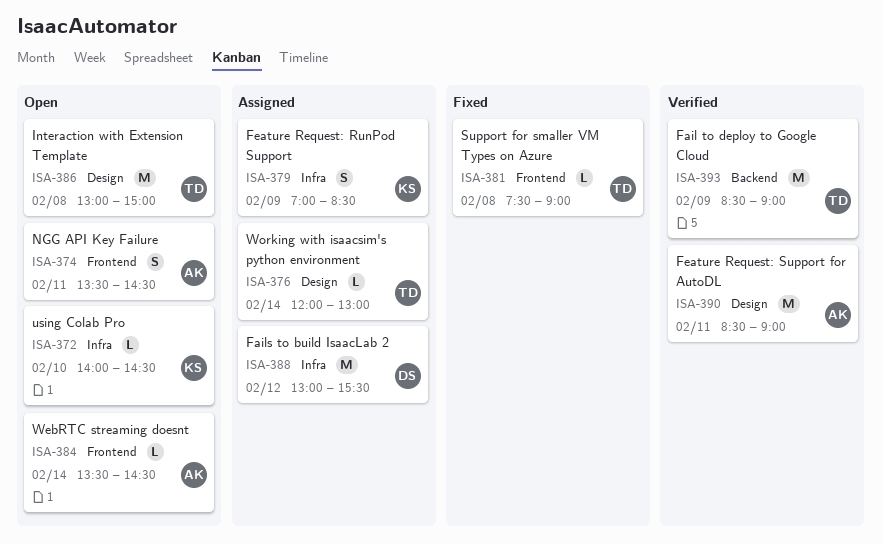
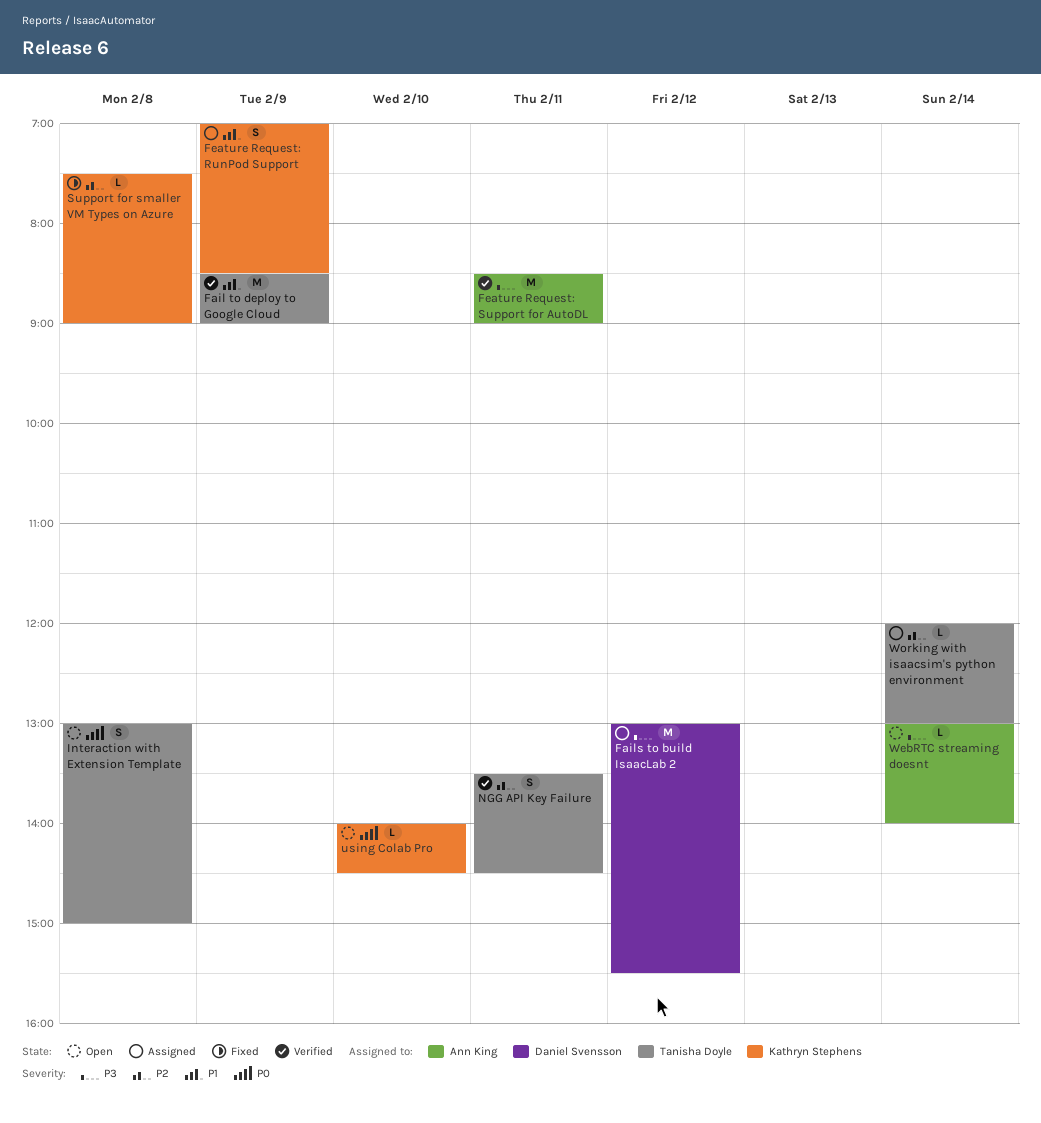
Interaction with Extension Template, estimate: M -> S
NGG API Key Failure, status: Open -> Verified
NGG API Key Failure, owner: Ann King -> Tanisha Doyle
Support for smaller VM Types on Azure, owner: Tanisha Doyle -> Kathryn Stephens
WebRTC streaming doesnt, begins: 13:30 -> 13:00
WebRTC streaming doesnt, ends: 14:30 -> 14:00

